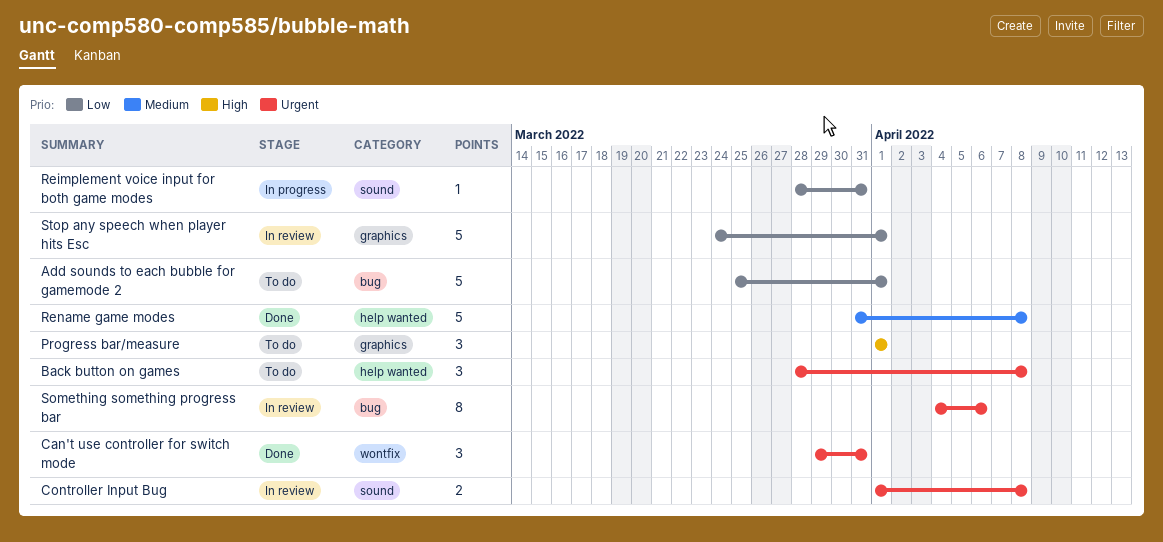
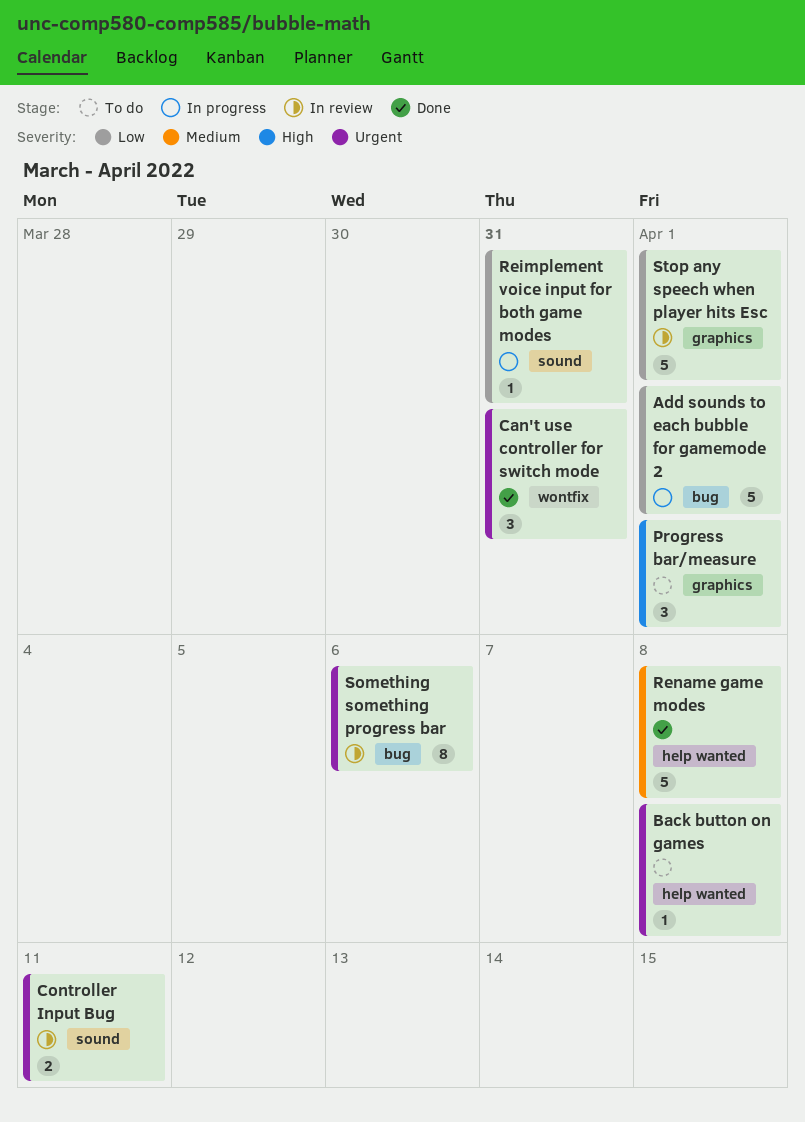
Add sounds to each bubble for gamemode 2, status: To do -> In progress
Back button on games, estimate: 3 -> 1
Controller Input Bug, due: Apr 8 -> Apr 11

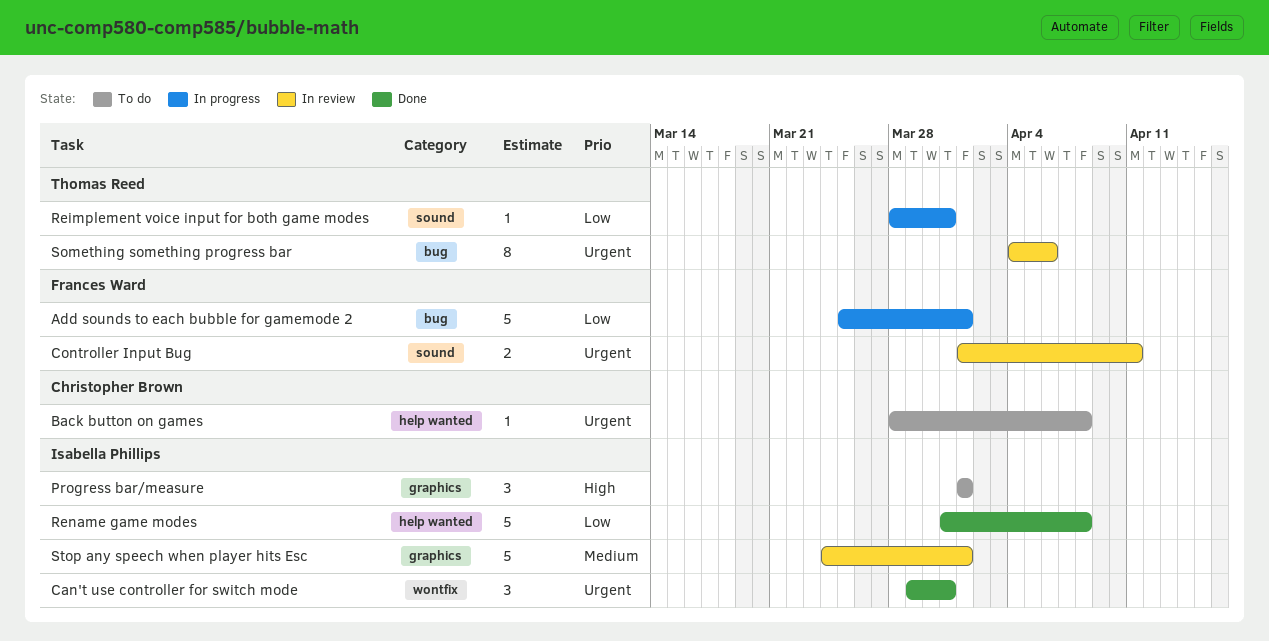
Rename game modes, priority: Medium -> Low
Stop any speech when player hits Esc, priority: Low -> Medium

